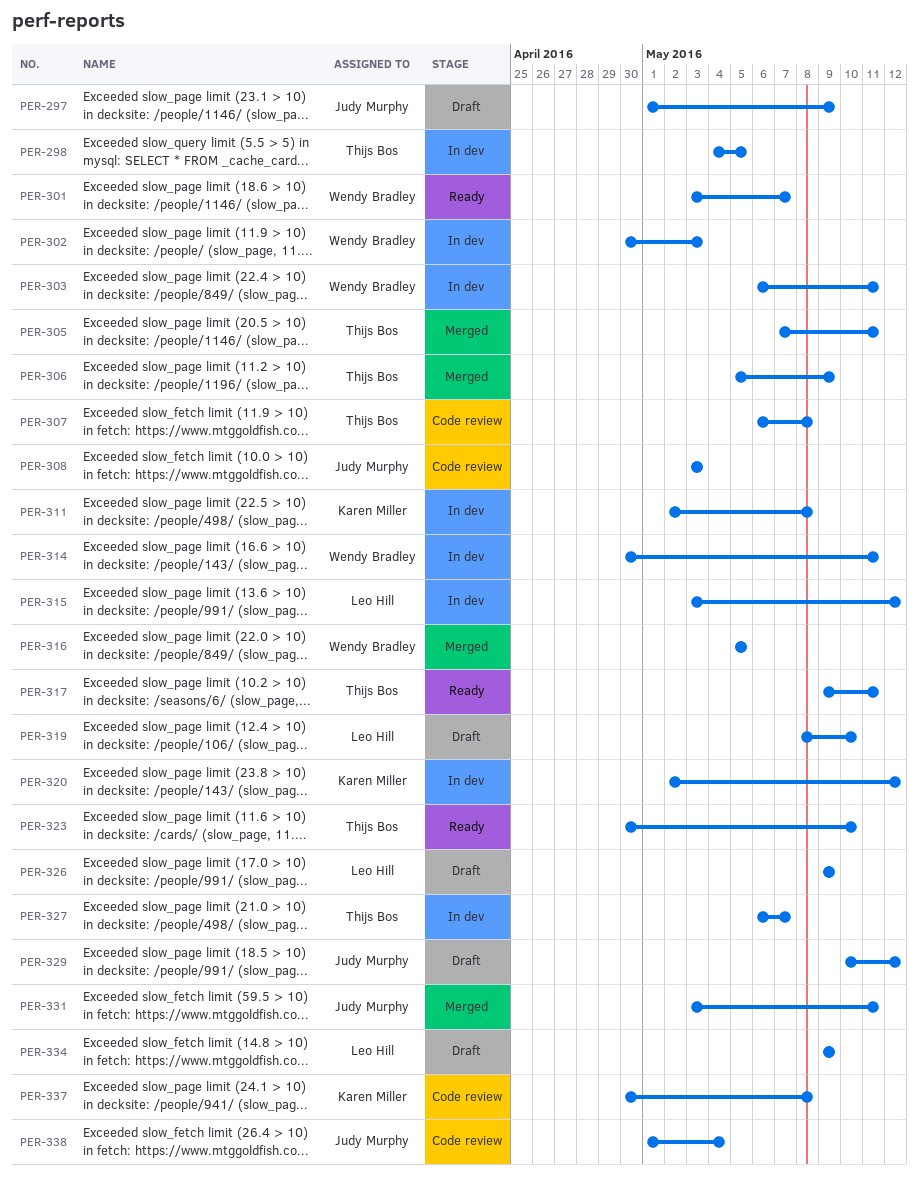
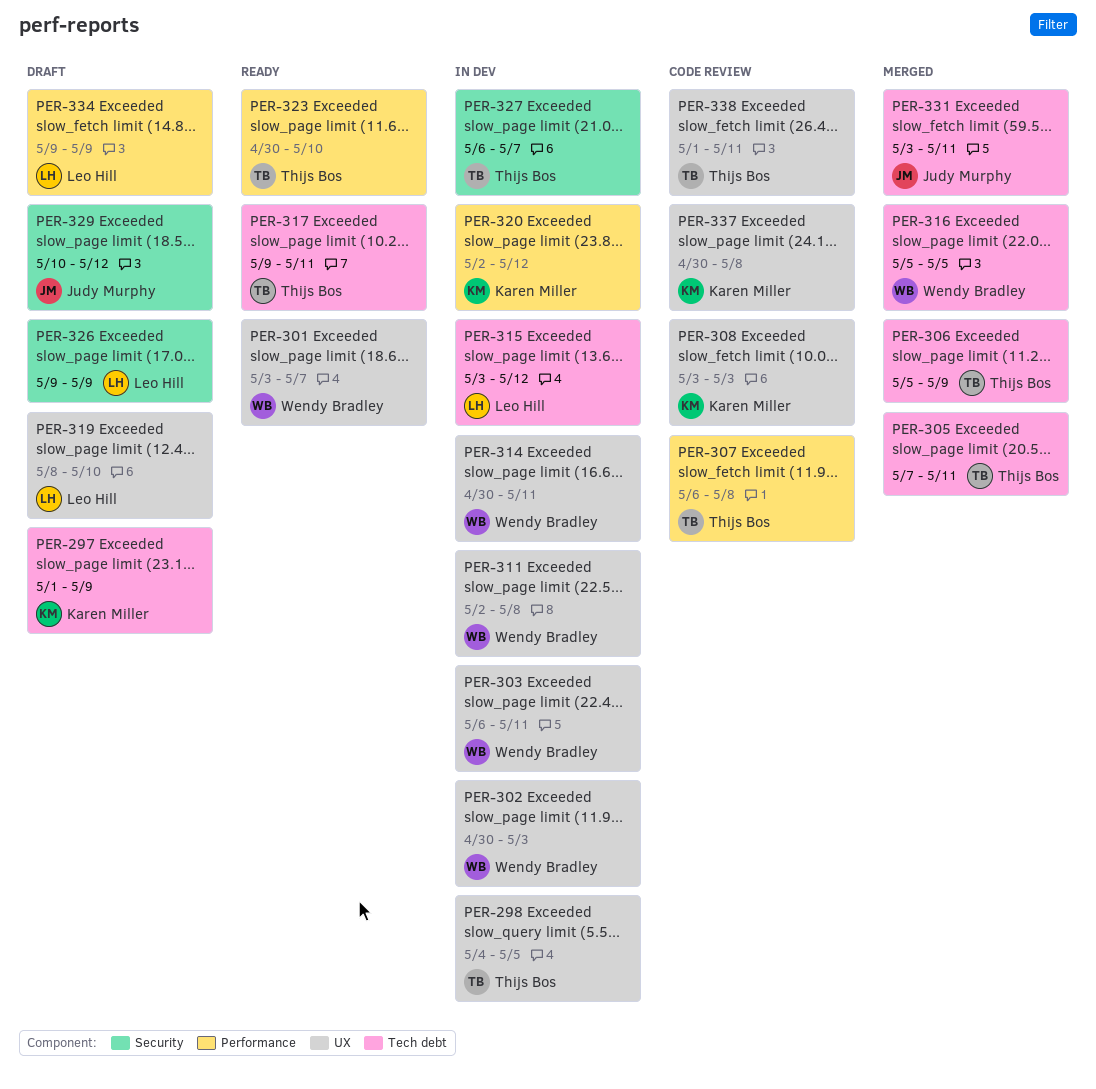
PER-297, owner: Judy Murphy -> Karen Miller
PER-308, owner: Judy Murphy -> Karen Miller
PER-311, owner: Karen Miller -> Wendy Bradley
PER-338, owner: Judy Murphy -> Thijs Bos
PER-338, due: May 4 -> May 11

